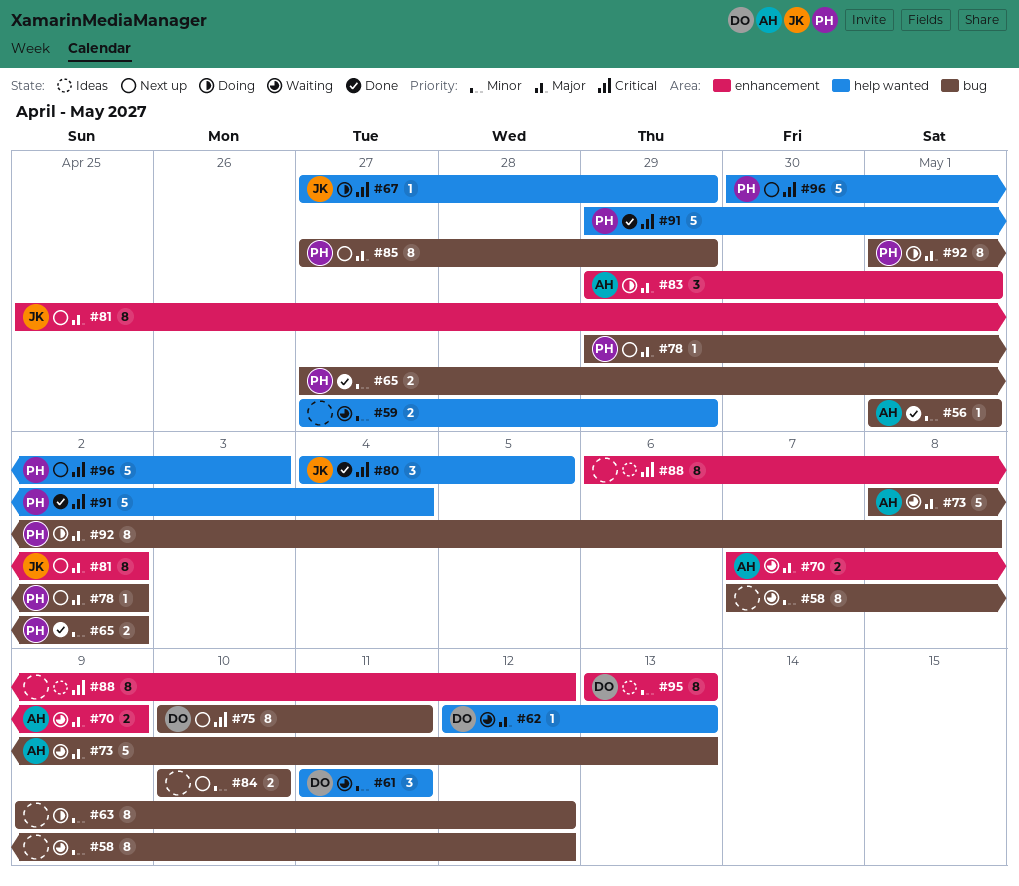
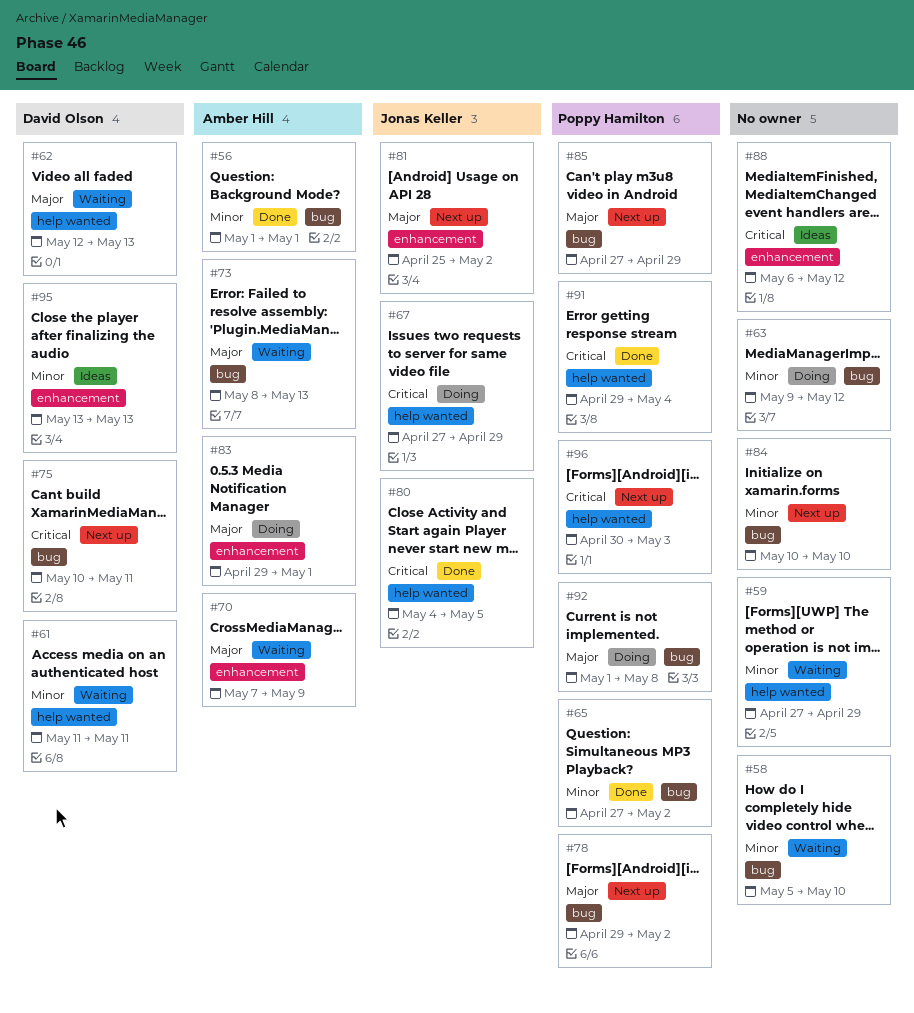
#58, start: May 7 -> May 5
#58, due: May 12 -> May 10

